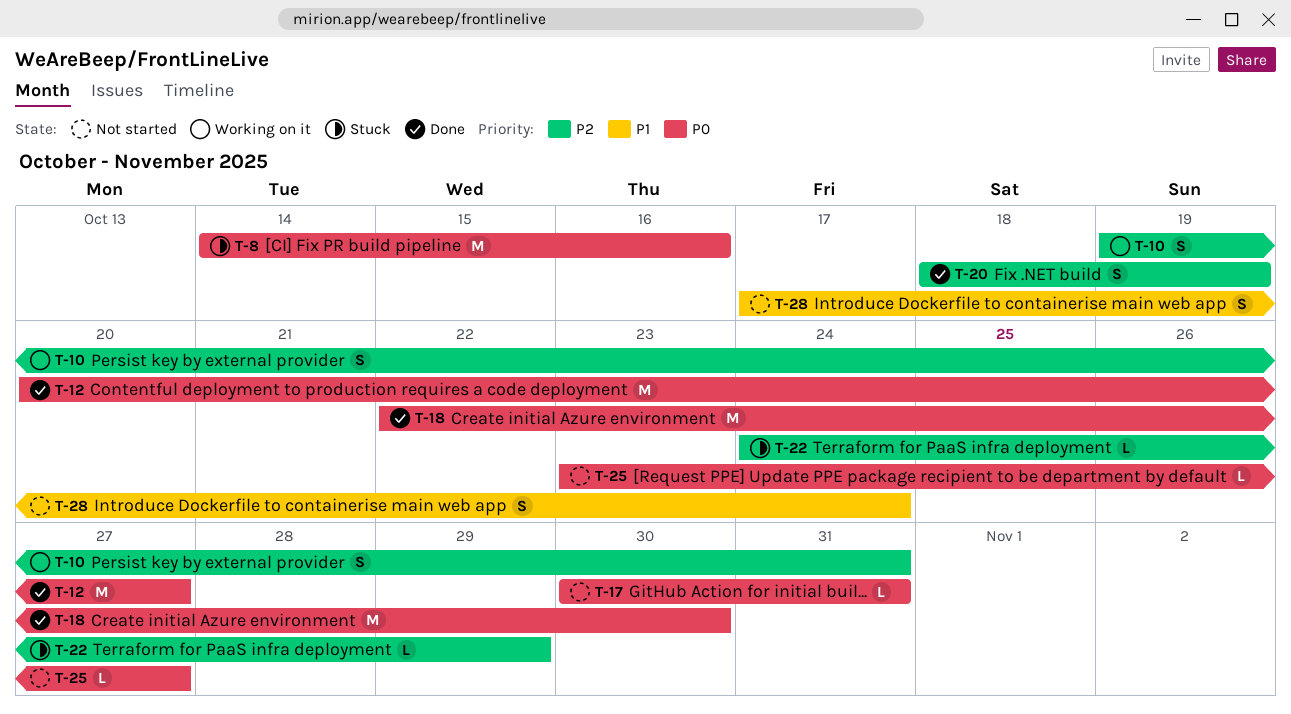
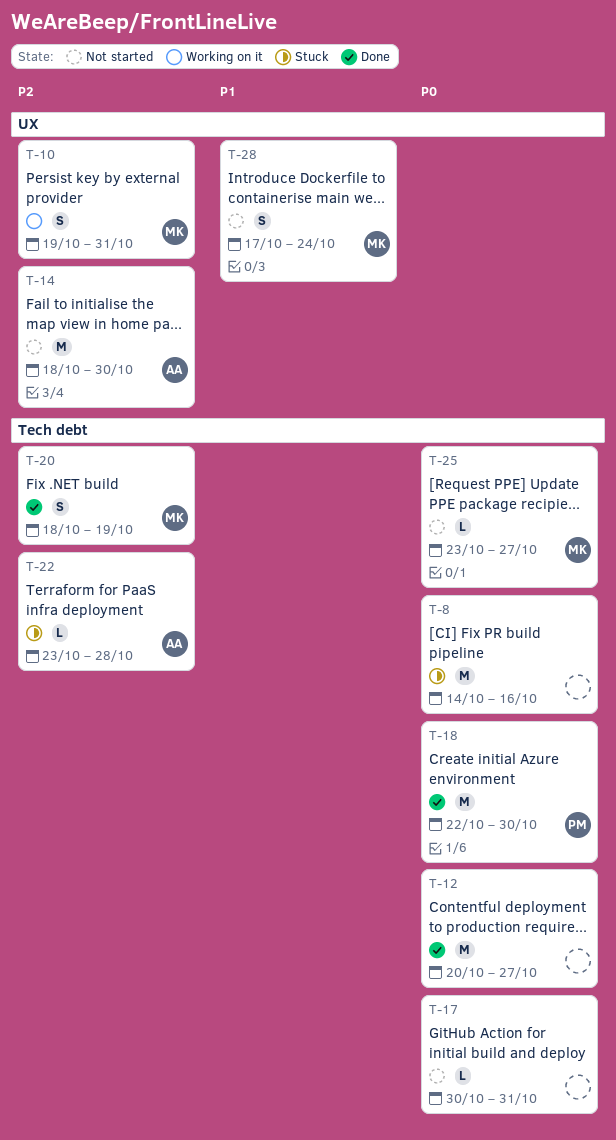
T-14: none -> present
T-22, start: Oct 24 -> Oct 23
T-22, due: Oct 29 -> Oct 28

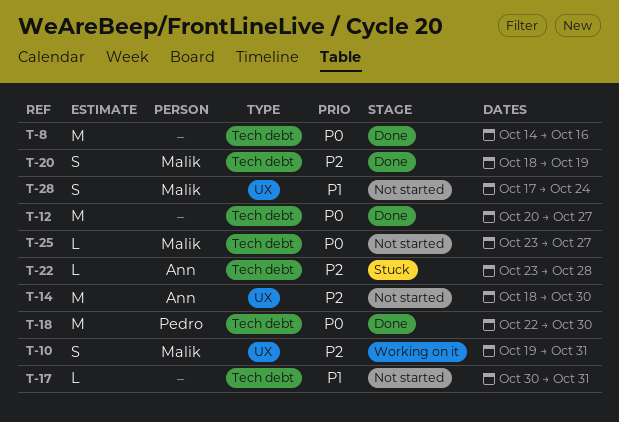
T-8, status: Stuck -> Done
T-17, priority: P0 -> P1

